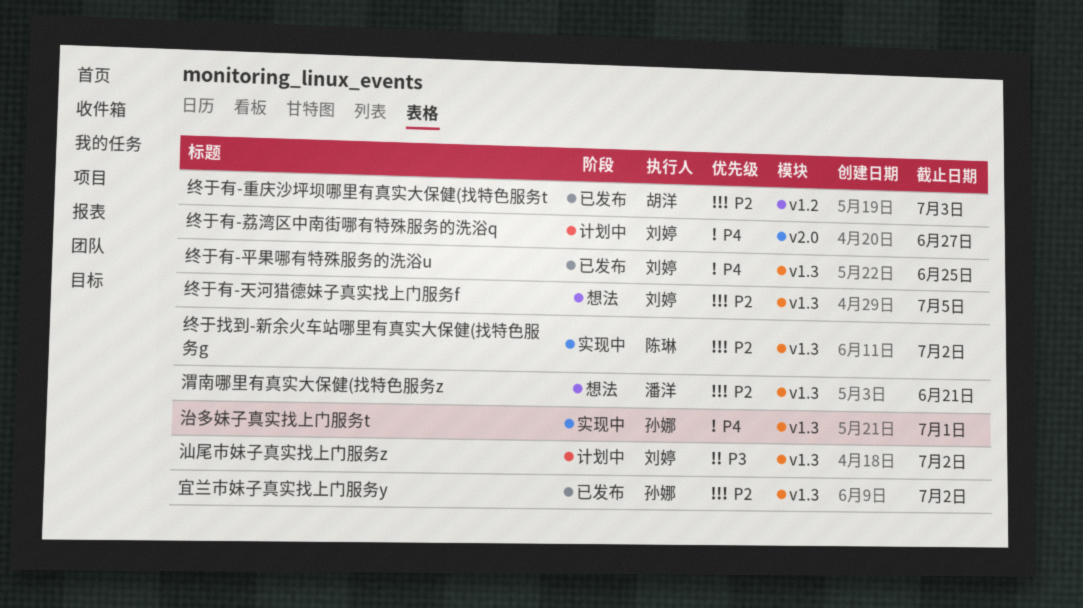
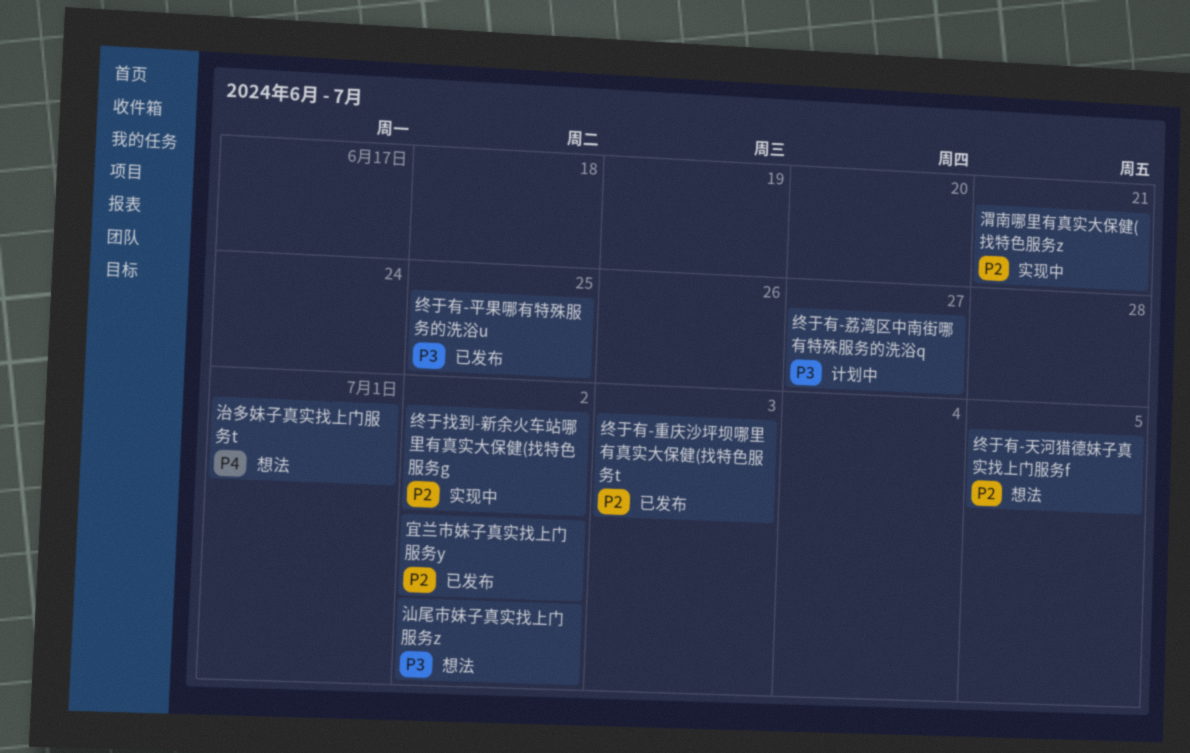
汕尾市妹子真实找上门服务z, status: 计划中 -> 想法
治多妹子真实找上门服务t, status: 实现中 -> 想法
渭南哪里有真实大保健(找特色服务z, status: 想法 -> 实现中
终于有-平果哪有特殊服务的洗浴u, priority: P4 -> P3
终于有-荔湾区中南街哪有特殊服务的洗浴q, priority: P4 -> P3

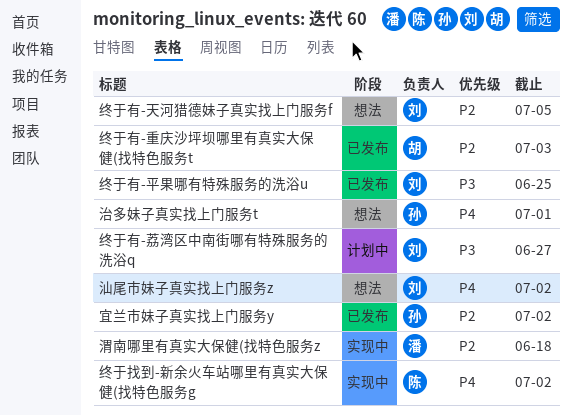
汕尾市妹子真实找上门服务z, priority: P3 -> P4
渭南哪里有真实大保健(找特色服务z, due: Jun 21 -> Jun 18
终于找到-新余火车站哪里有真实大保健(找特色服务g, priority: P2 -> P4

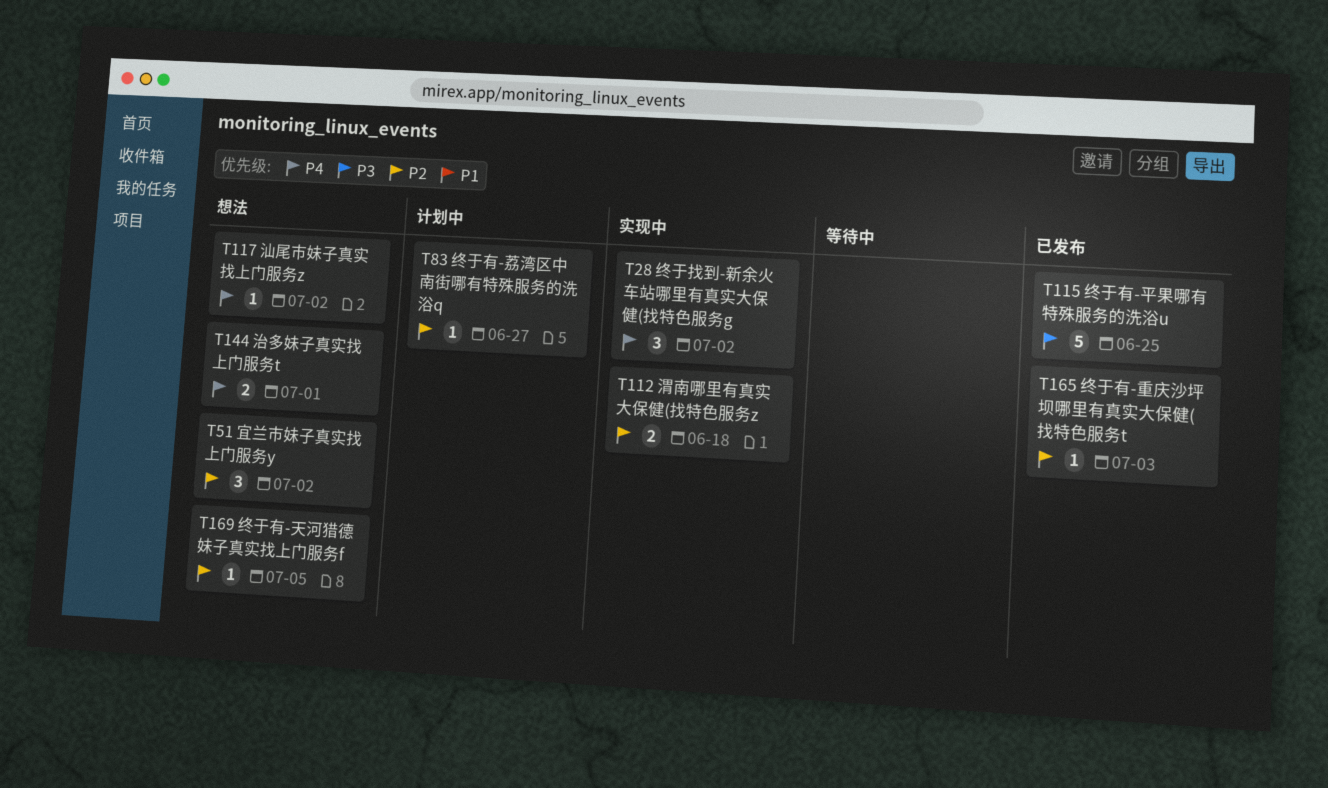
宜兰市妹子真实找上门服务y, status: 已发布 -> 想法
终于有-荔湾区中南街哪有特殊服务的洗浴q, priority: P3 -> P2

